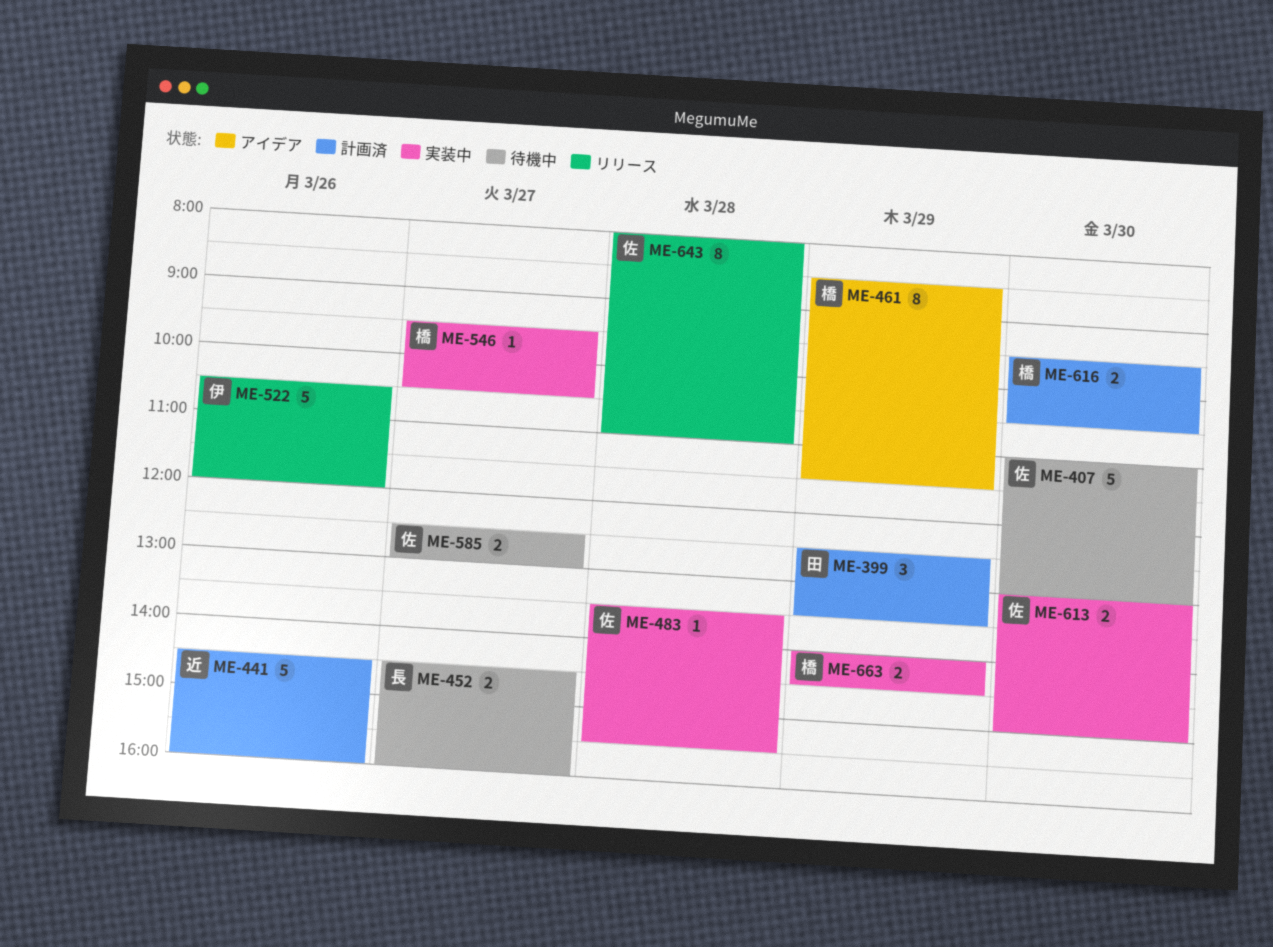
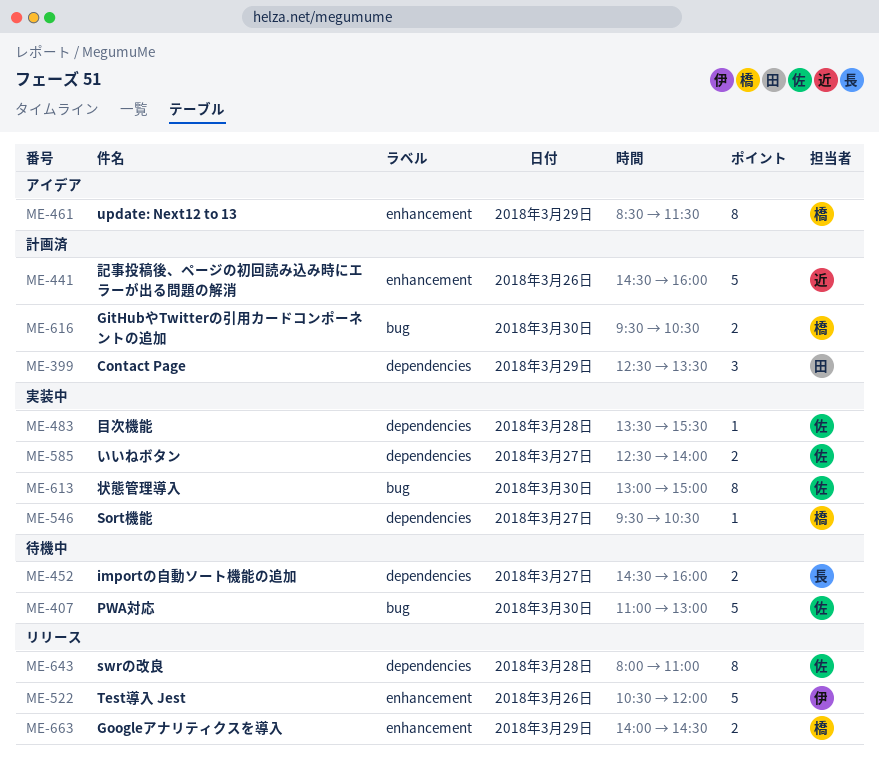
ME-585, status: 待機中 -> 実装中
ME-585, ends: 13:00 -> 14:00
ME-613, estimate: 2 -> 8
ME-663, status: 実装中 -> リリース

